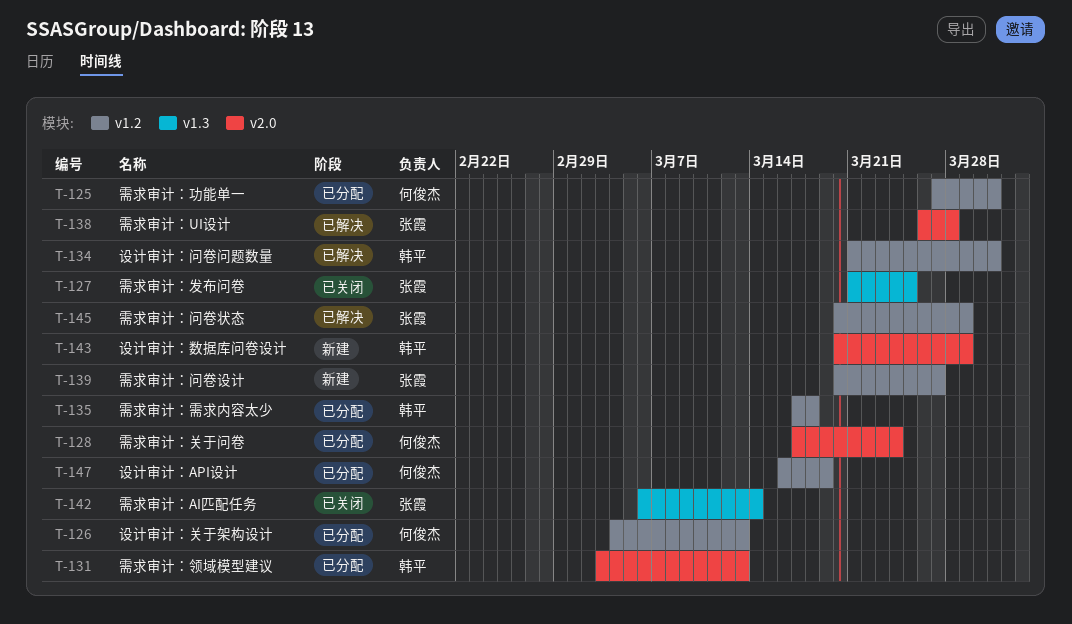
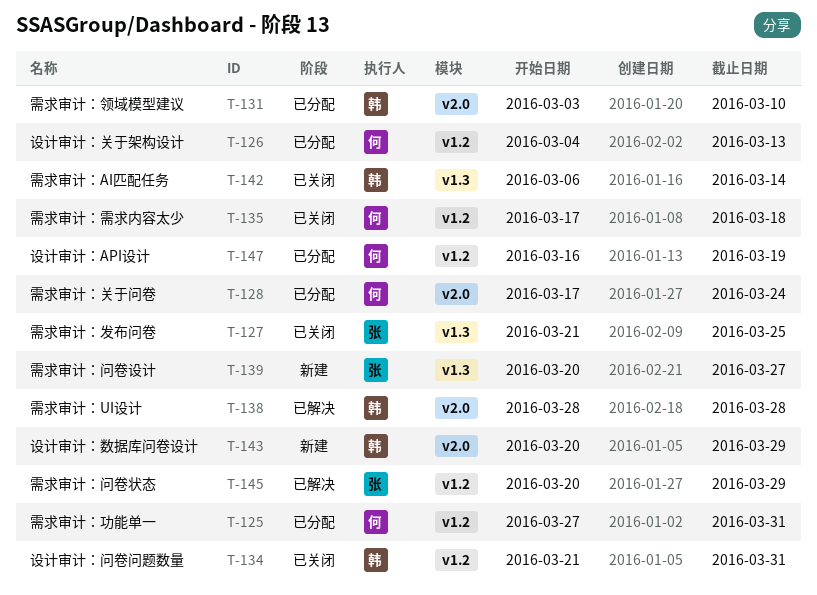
T-131, due: Mar 13 -> Mar 10
T-134, status: 已解决 -> 已关闭
T-135, status: 已分配 -> 已关闭
T-135, owner: 韩平 -> 何俊杰
T-138, owner: 张霞 -> 韩平
T-138, start: Mar 26 -> Mar 28
T-139, label: v1.2 -> v1.3
T-142, owner: 张霞 -> 韩平

